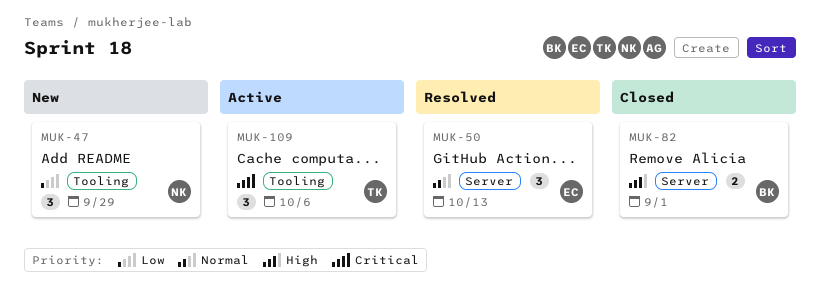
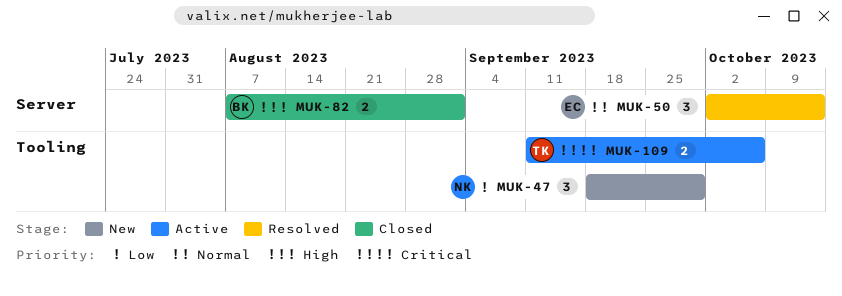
MUK-109, estimate: 3 -> 2

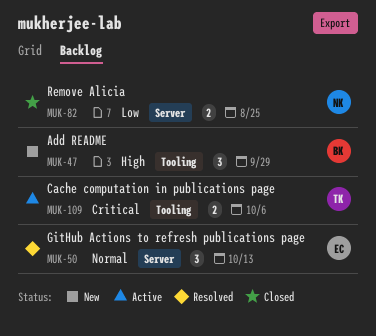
MUK-47, owner: NK -> BK
MUK-47, priority: Low -> High
MUK-82, owner: BK -> NK
MUK-82, priority: High -> Low
MUK-82, due: Sep 1 -> Aug 25

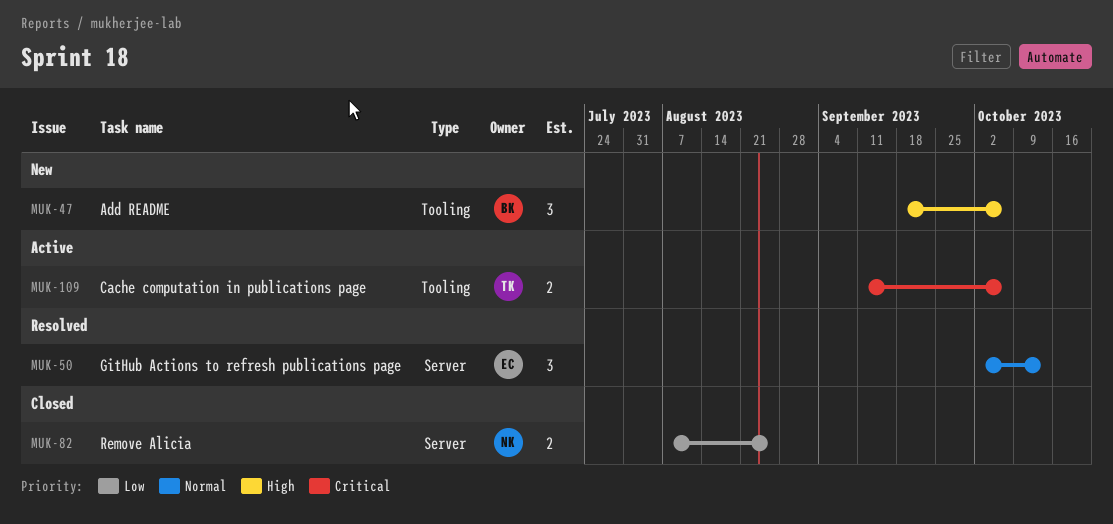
MUK-47, due: Sep 29 -> Oct 6

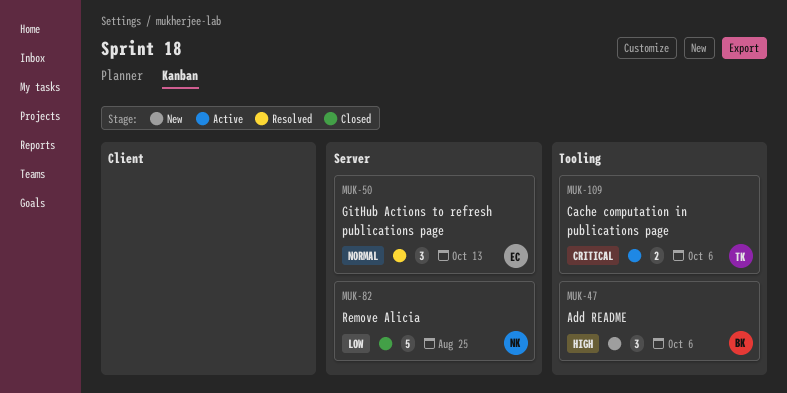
MUK-82, estimate: 2 -> 5

